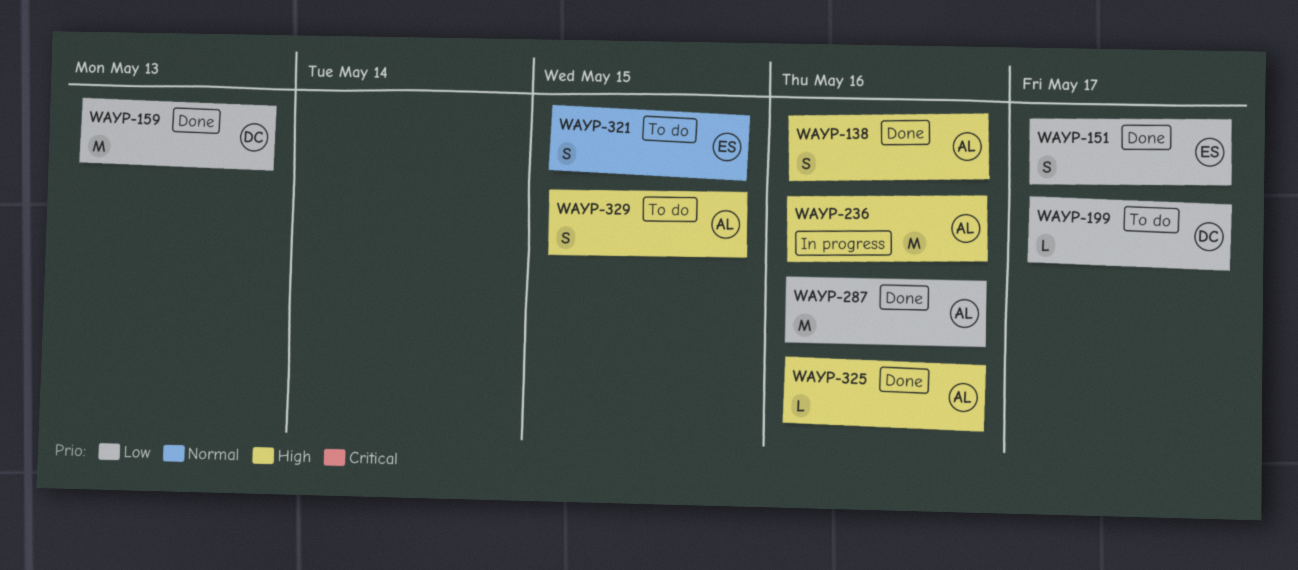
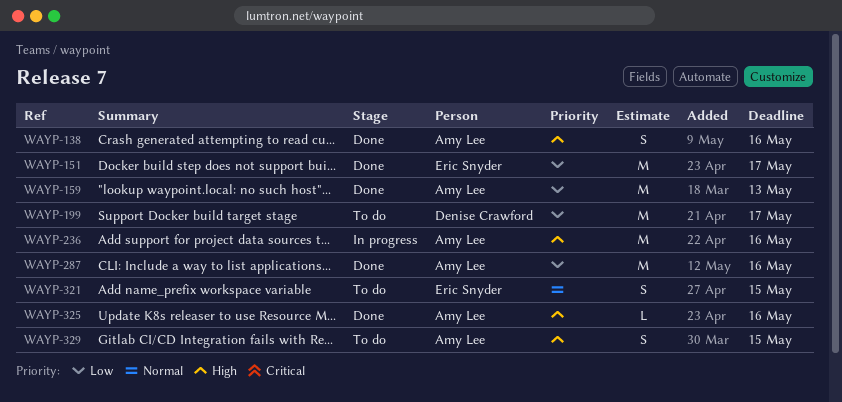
WAYP-151, estimate: S -> M
WAYP-159, owner: Denise Crawford -> Amy Lee
WAYP-199, estimate: L -> M

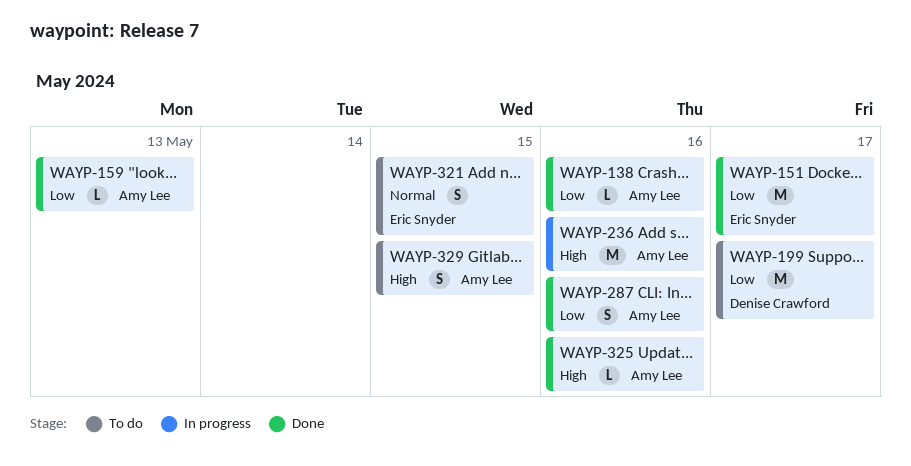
WAYP-138, priority: High -> Low
WAYP-138, estimate: S -> L
WAYP-159, estimate: M -> L
WAYP-287, estimate: M -> S

